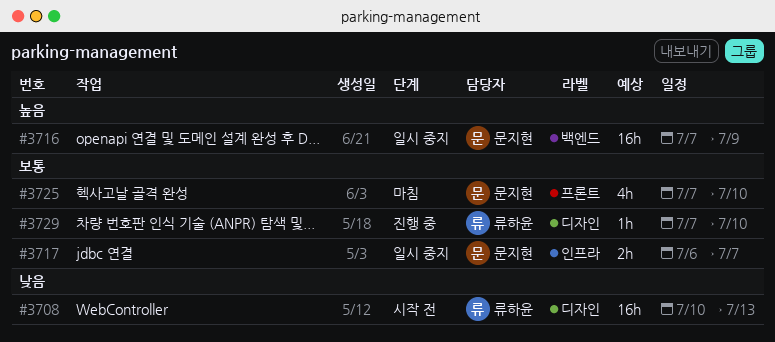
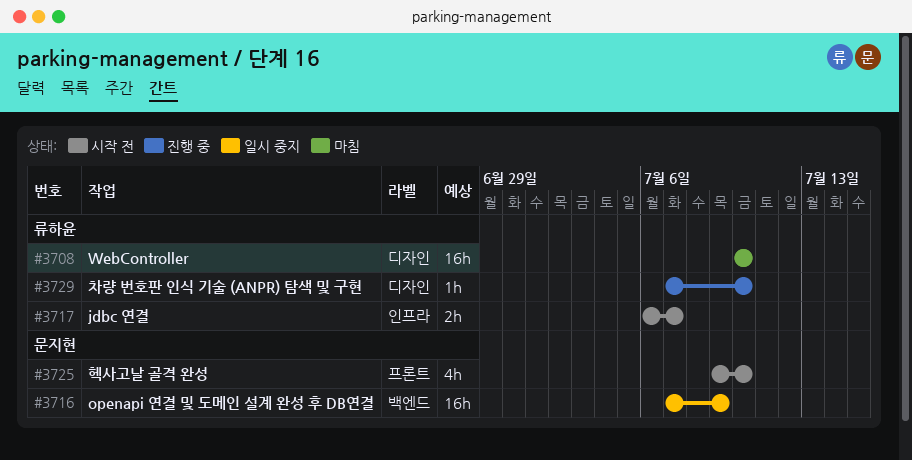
#3708, status: 시작 전 -> 마침
#3708, due: Jul 13 -> Jul 10
#3717, status: 일시 중지 -> 시작 전
#3717, owner: 문지현 -> 류하윤
#3725, status: 마침 -> 시작 전
#3725, start: Jul 7 -> Jul 9

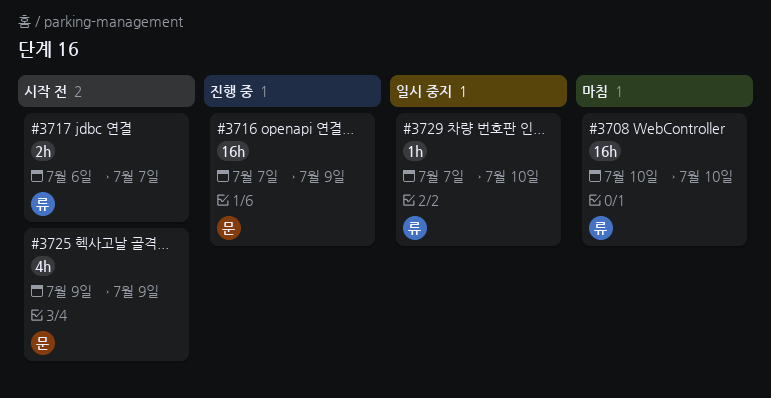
#3716, status: 일시 중지 -> 진행 중
#3725, due: Jul 10 -> Jul 9
#3729, status: 진행 중 -> 일시 중지

